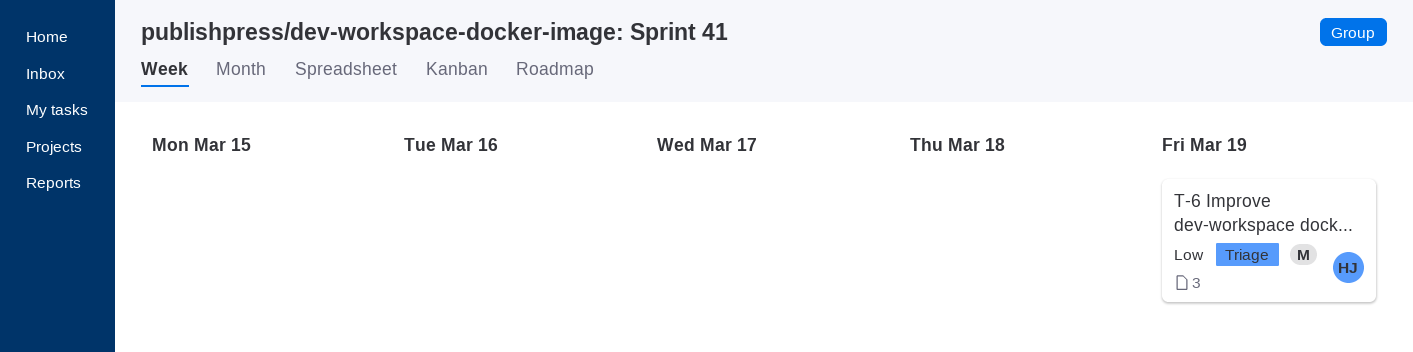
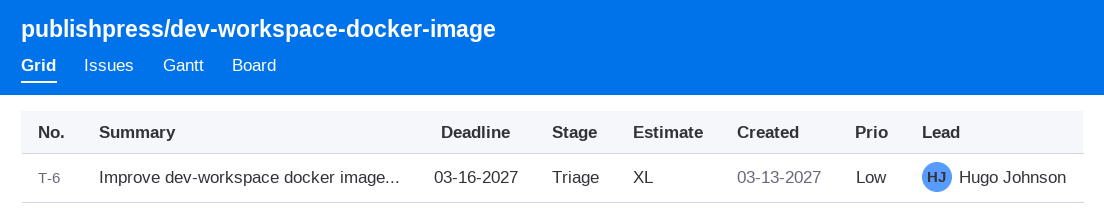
T-6, estimate: M -> XL
T-6, due: Mar 19 -> Mar 16

